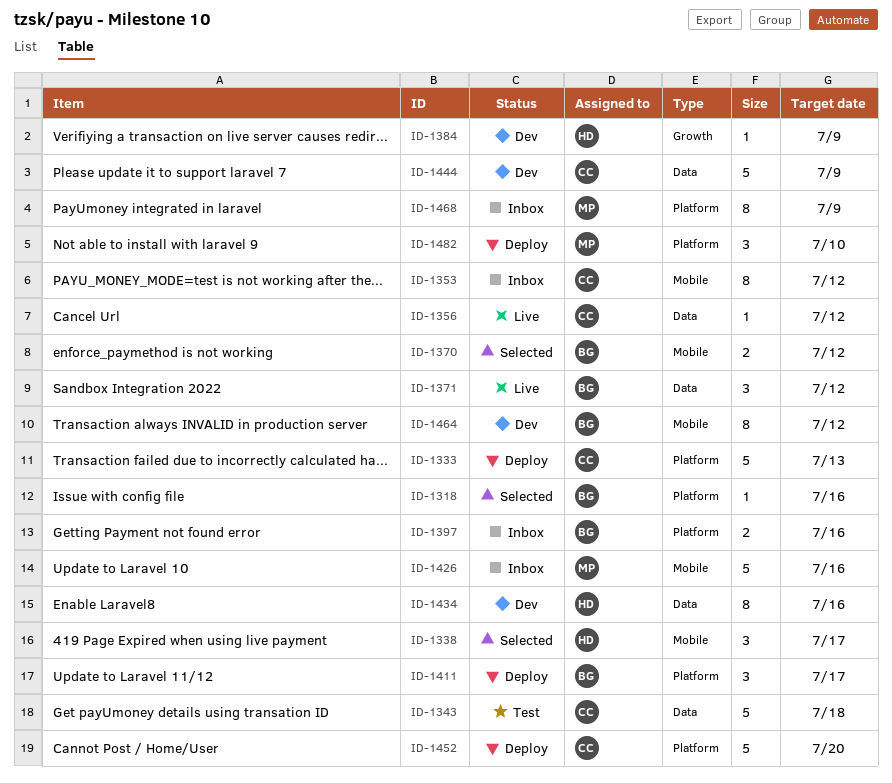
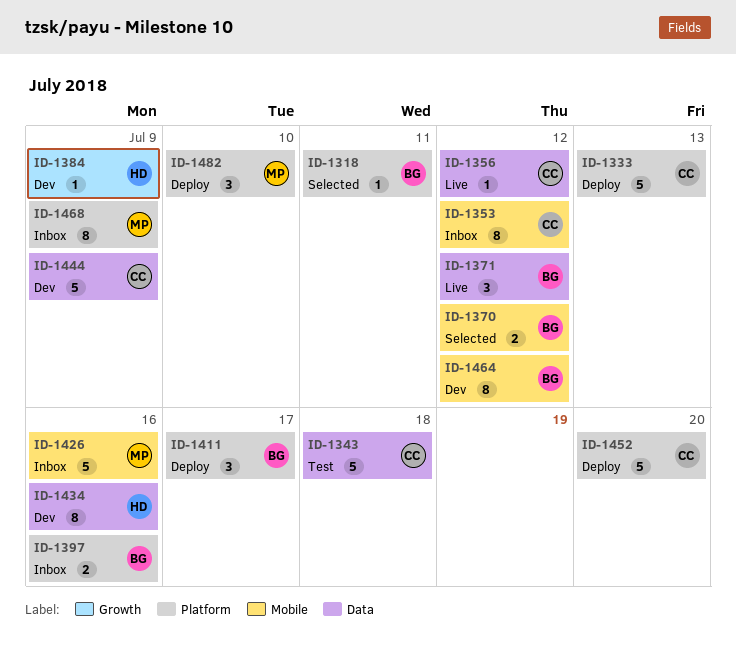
ID-1318, due: Jul 16 -> Jul 11
ID-1338: present -> none

